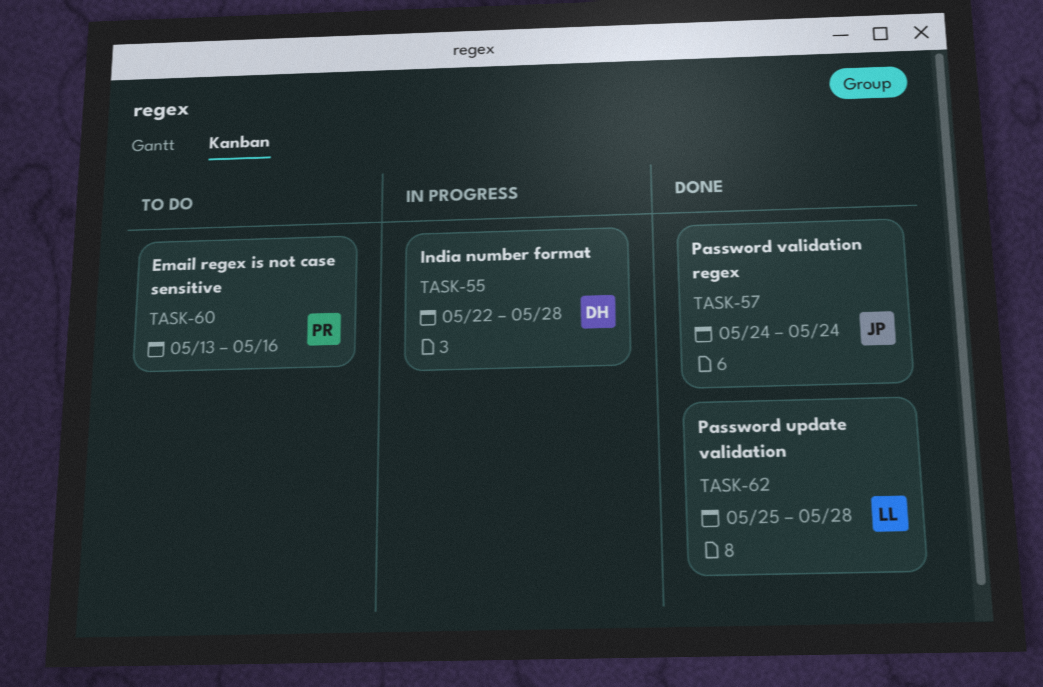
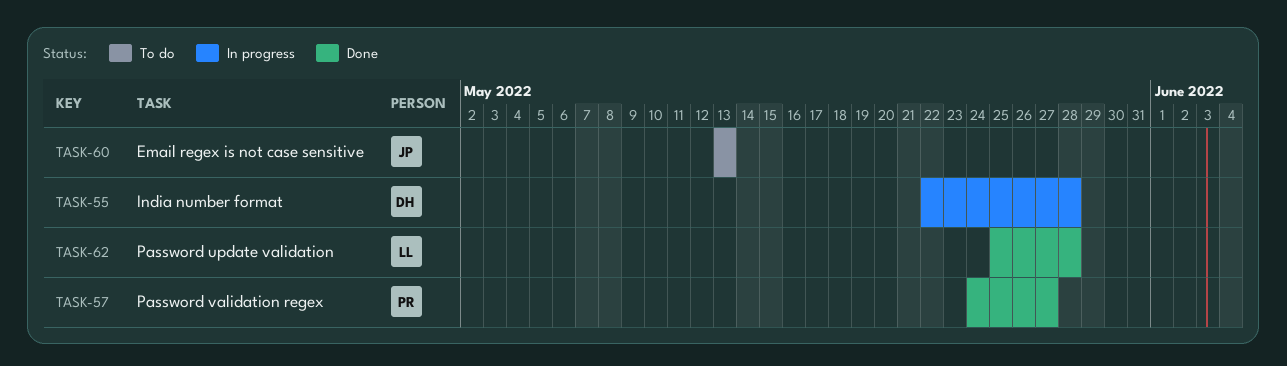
TASK-57, owner: JP -> PR
TASK-57, due: May 24 -> May 27
TASK-60, owner: PR -> JP
TASK-60, due: May 16 -> May 13

